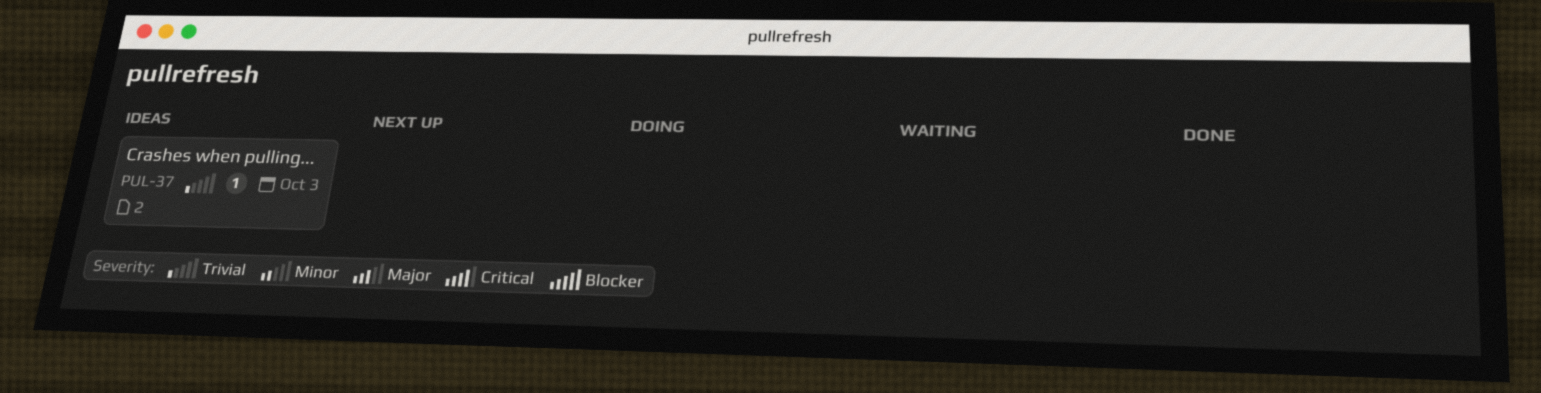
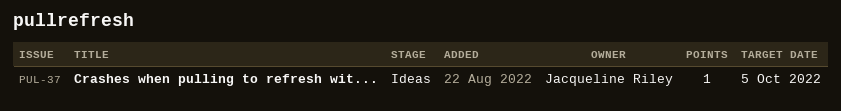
PUL-37, due: Oct 3 -> Oct 5

